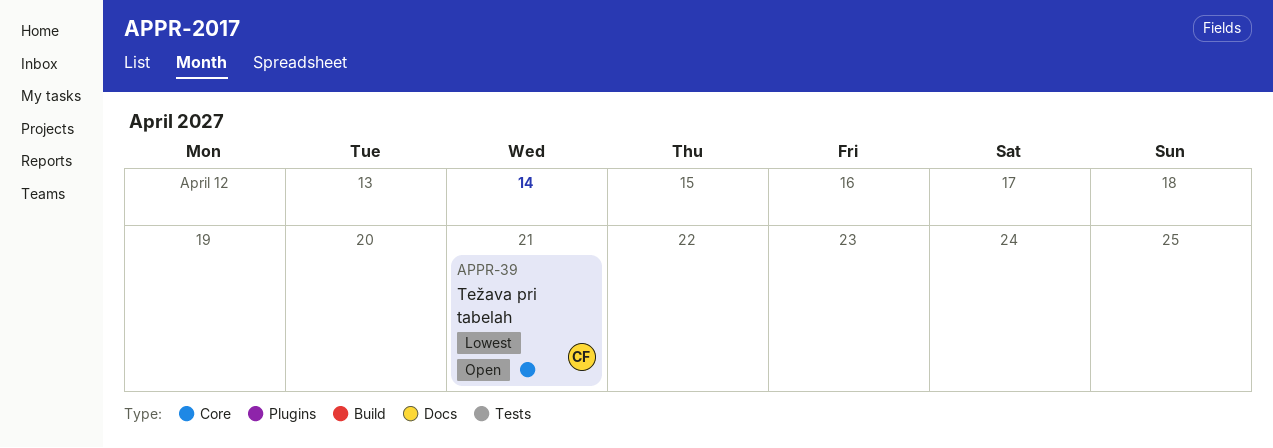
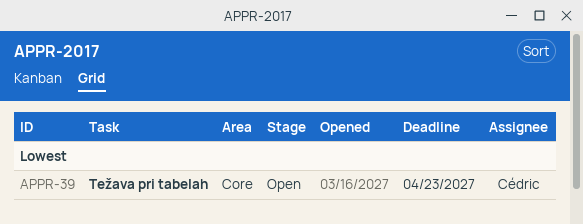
APPR-39, due: Apr 21 -> Apr 23

